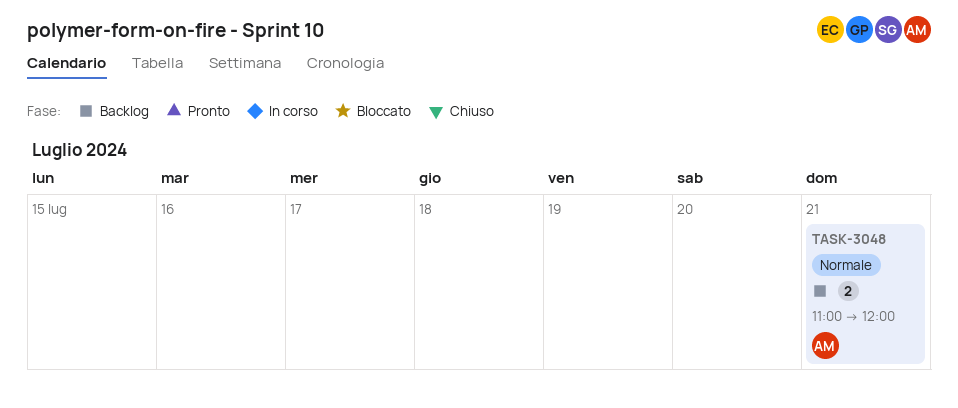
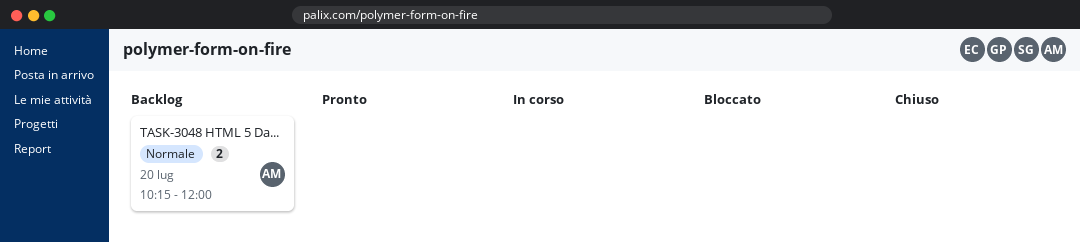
TASK-3048, day: Jul 21 -> Jul 20
TASK-3048, begins: 11:00 -> 10:15

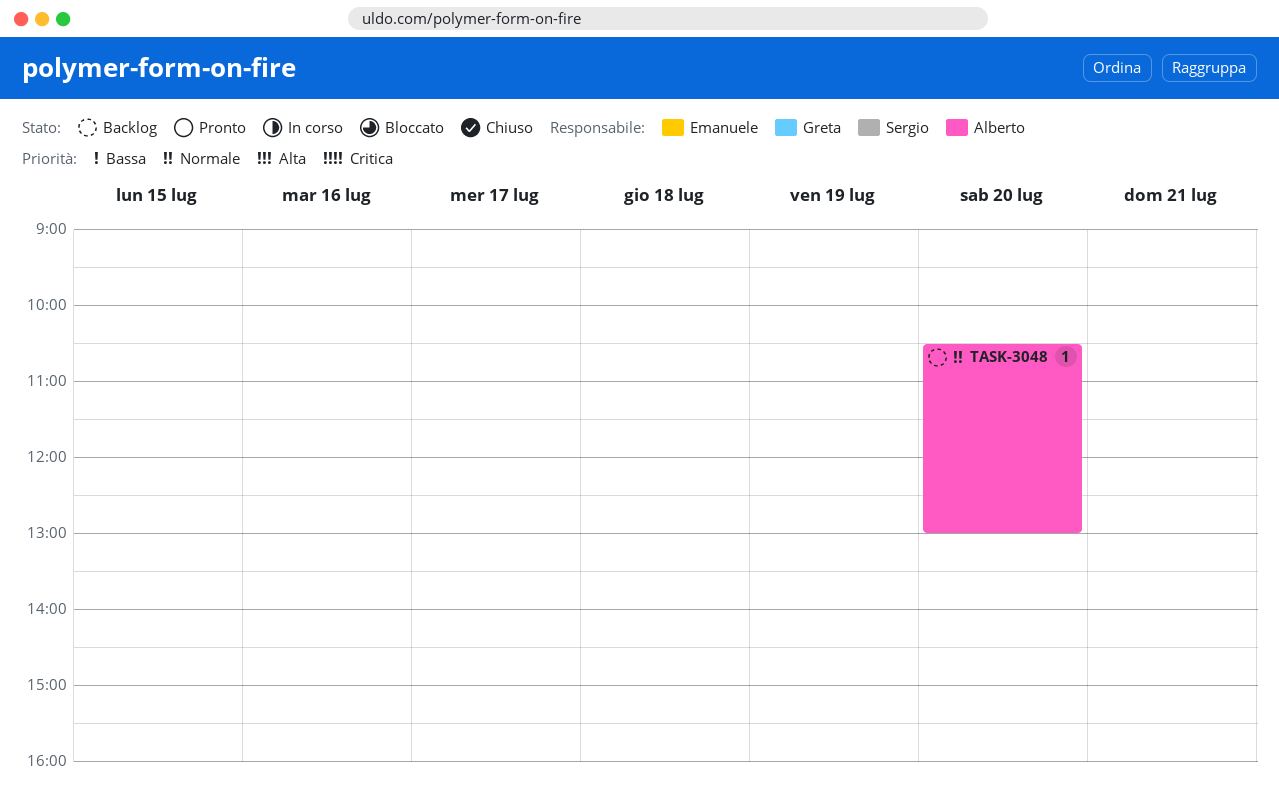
TASK-3048, estimate: 2 -> 1
TASK-3048, begins: 10:15 -> 10:30
TASK-3048, ends: 12:00 -> 13:00

